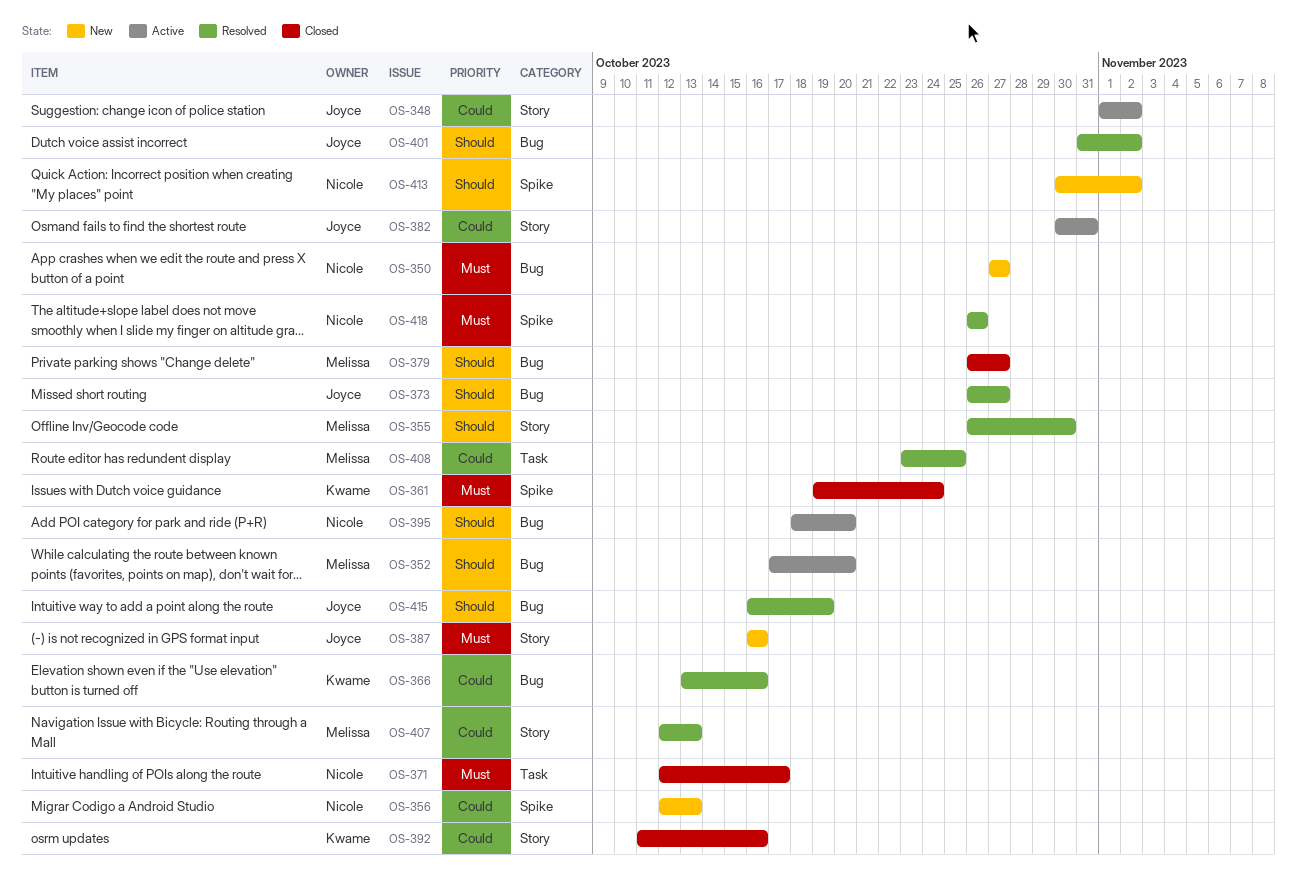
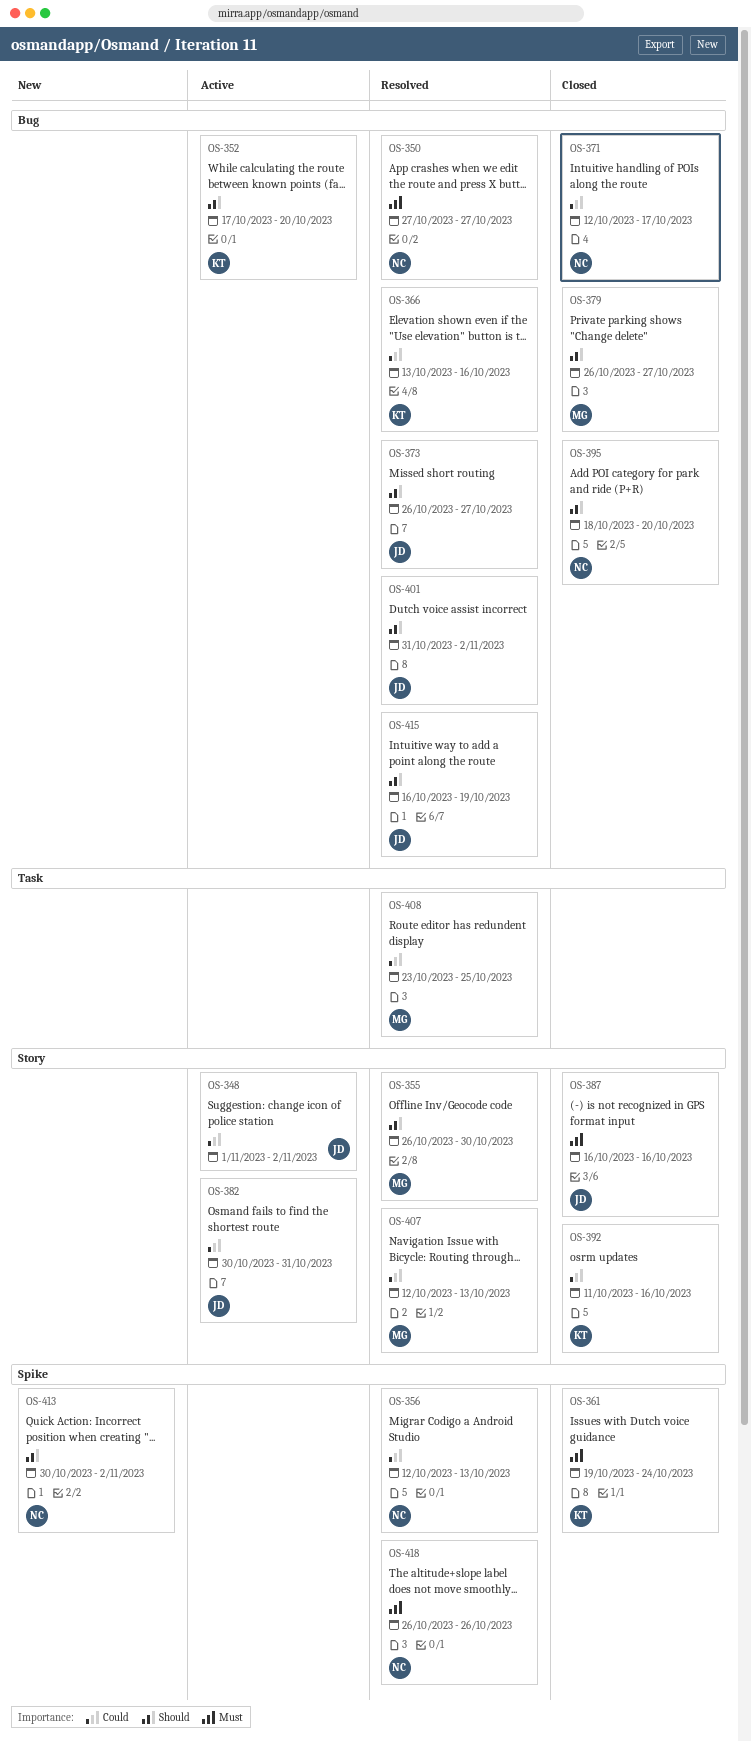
OS-350, status: New -> Resolved
OS-352, owner: Melissa -> Kwame
OS-356, status: New -> Resolved
OS-371, priority: Must -> Could
OS-371, label: Task -> Bug
OS-387, status: New -> Closed
OS-395, status: Active -> Closed

